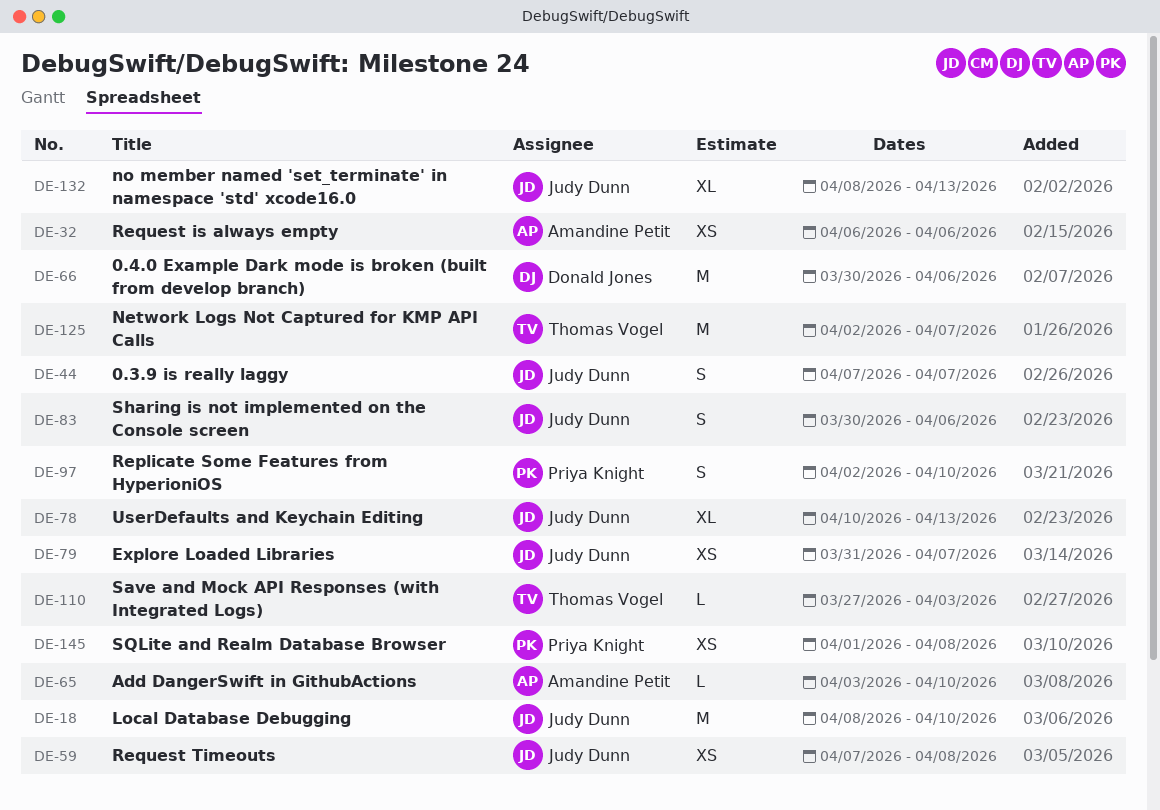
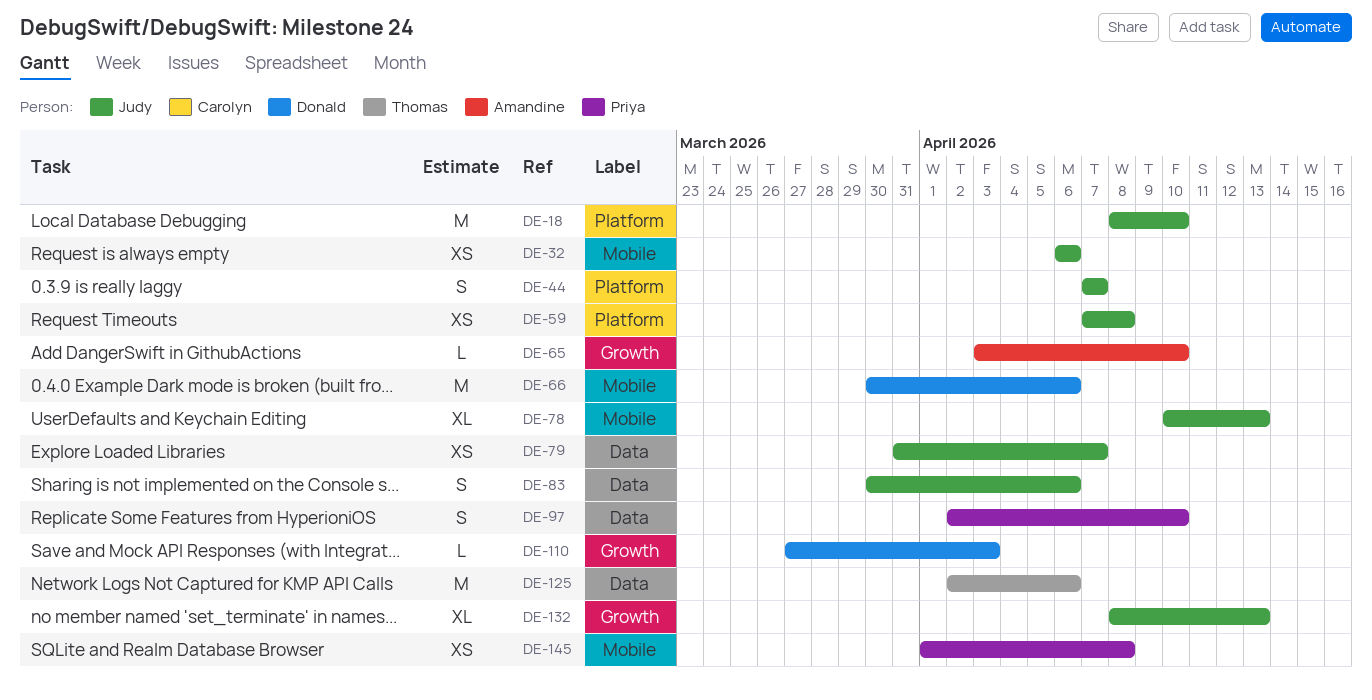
DE-32, owner: Amandine Petit -> Judy Dunn
DE-110, owner: Thomas Vogel -> Donald Jones
DE-125, due: Apr 7 -> Apr 6

